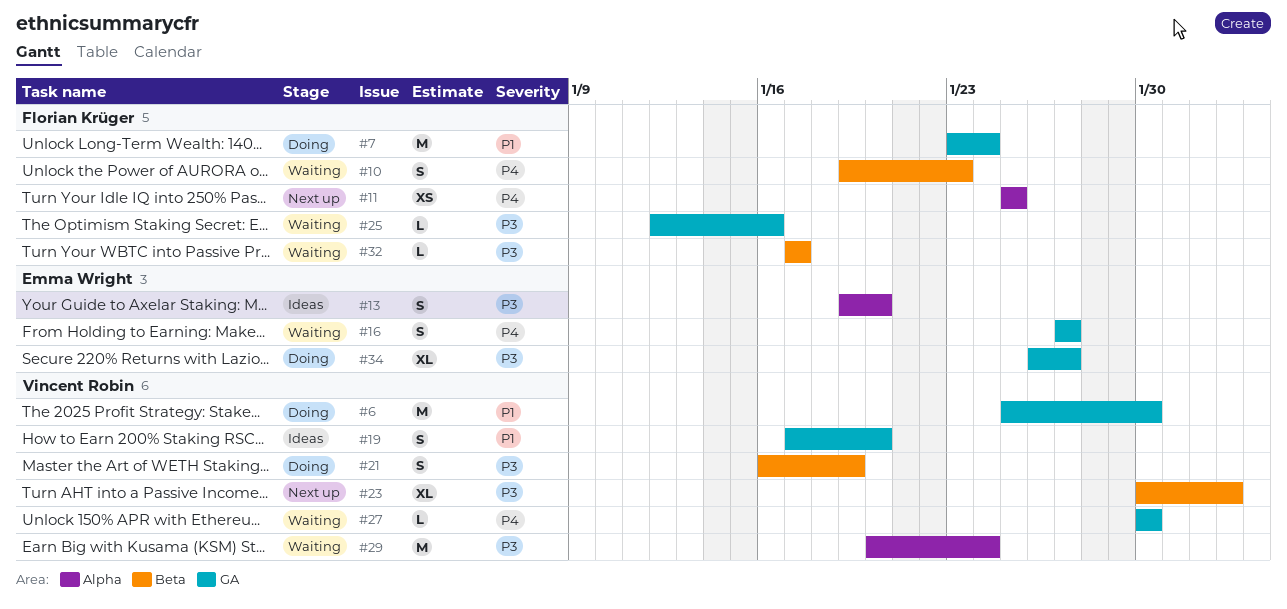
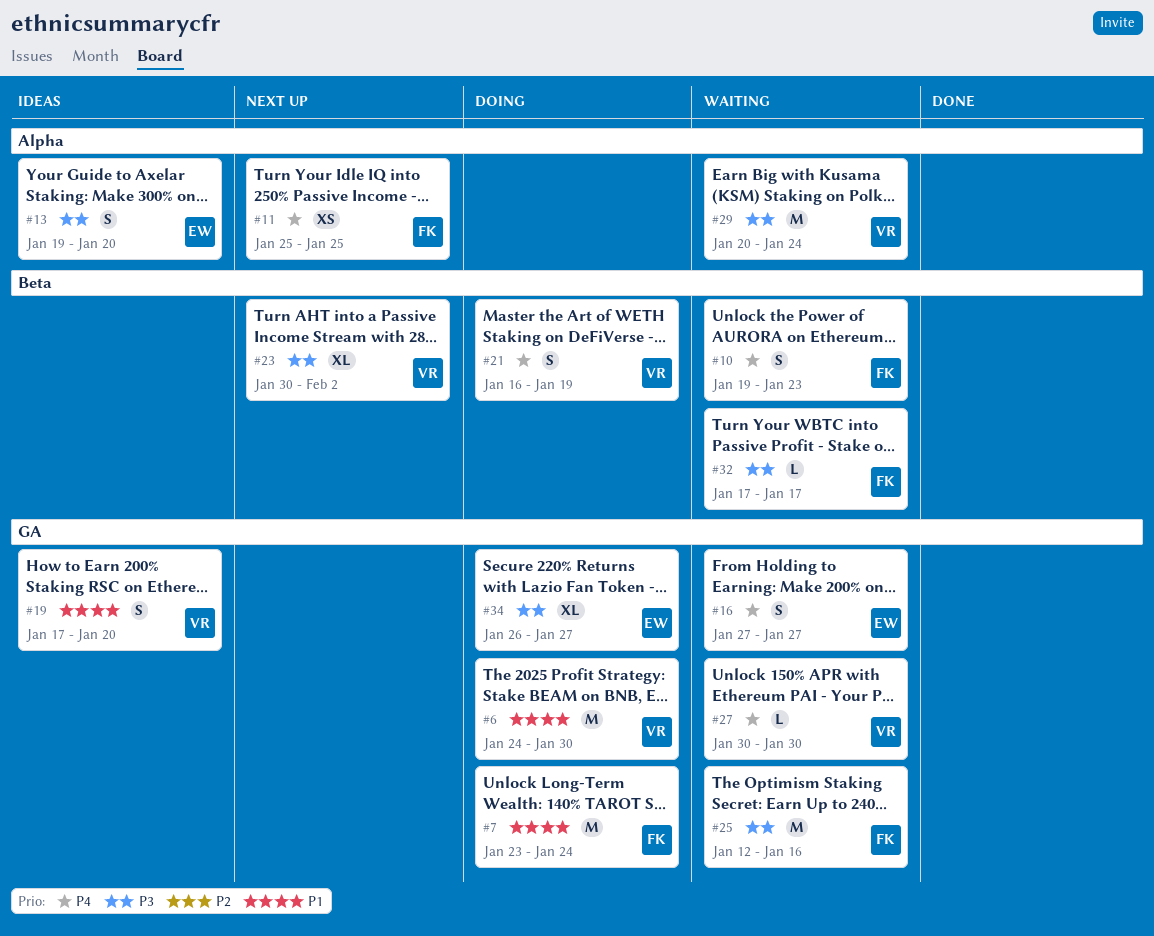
#6, start: Jan 25 -> Jan 24
#21, priority: P3 -> P4
#25, estimate: L -> M

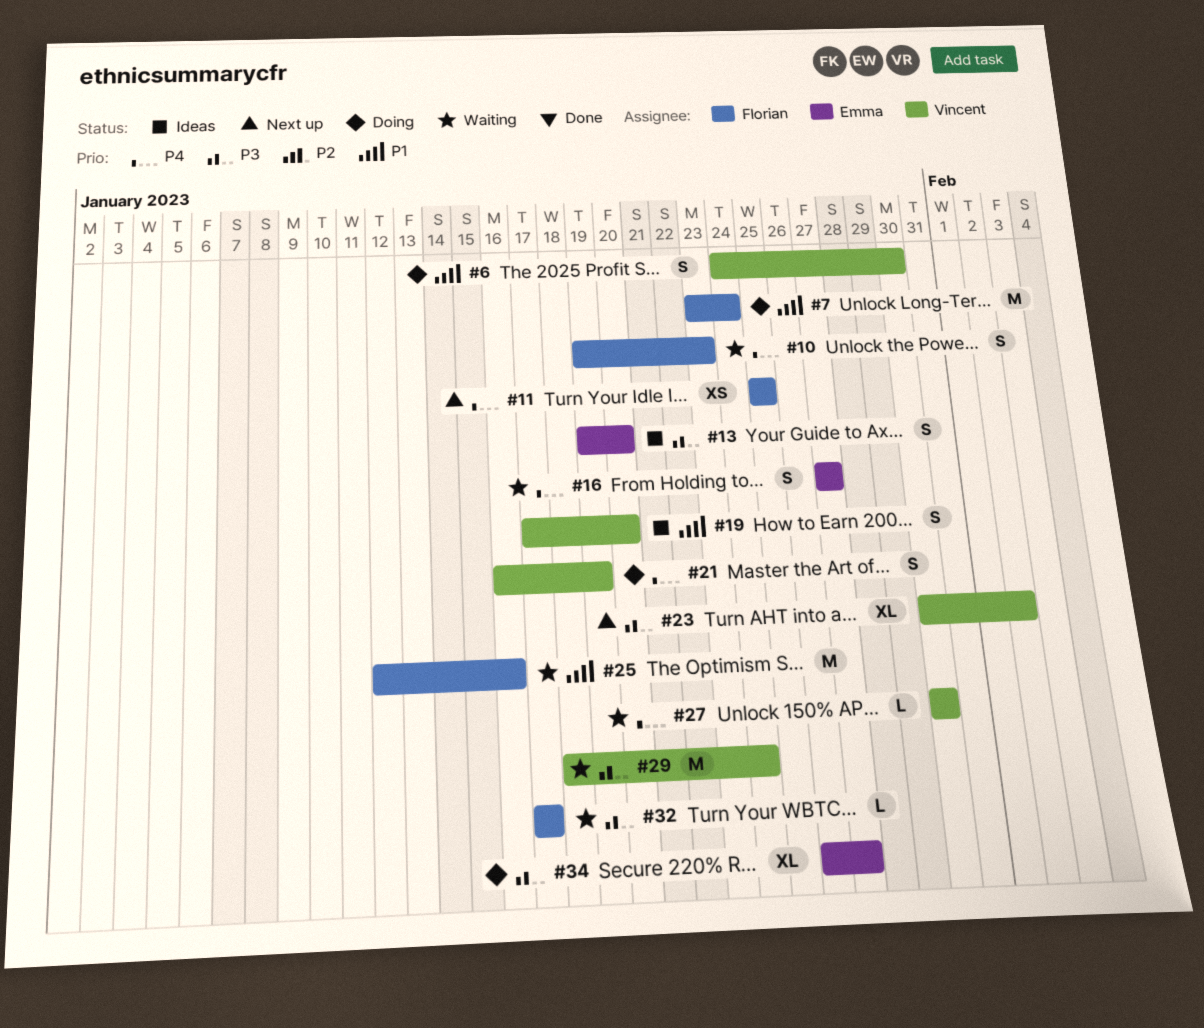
#6, estimate: M -> S
#25, priority: P3 -> P1
#29, start: Jan 20 -> Jan 18

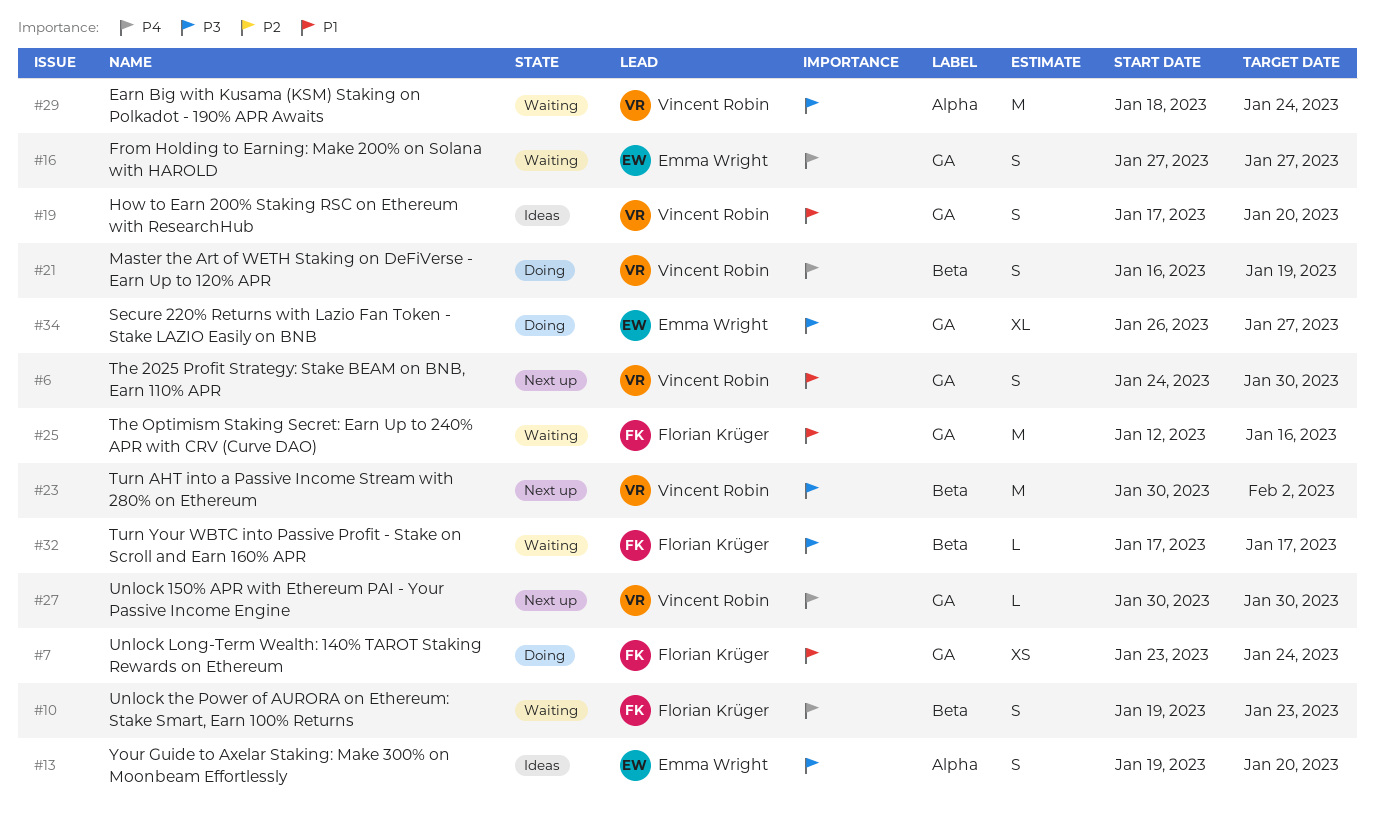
#6, status: Doing -> Next up
#7, estimate: M -> XS
#11: present -> none
#23, estimate: XL -> M
#27, status: Waiting -> Next up

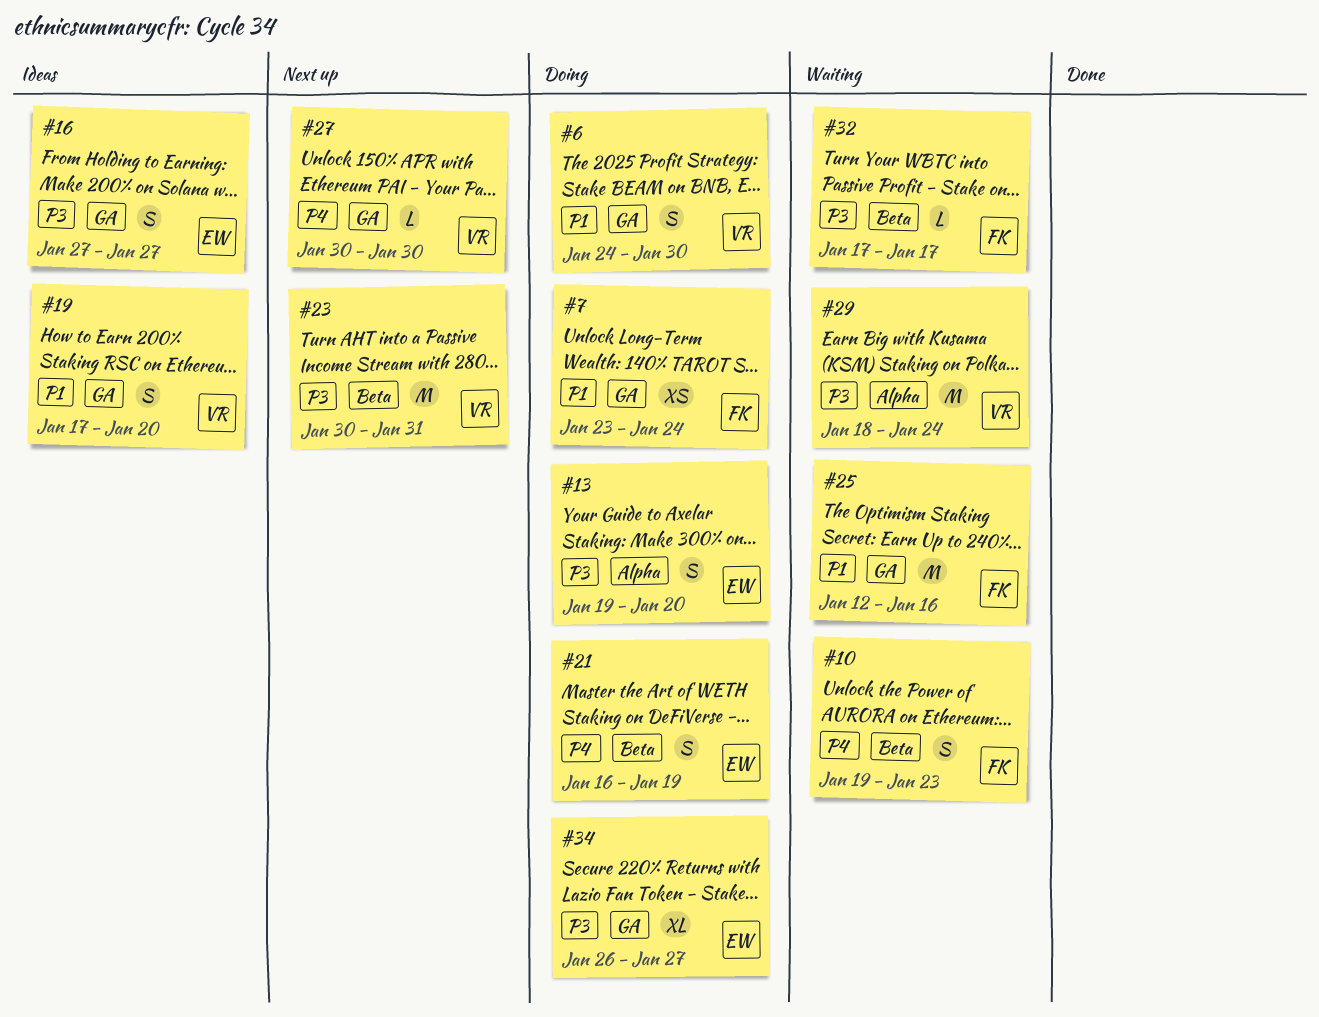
#6, status: Next up -> Doing
#13, status: Ideas -> Doing
#16, status: Waiting -> Ideas
#16, priority: P4 -> P3
#21, owner: Vincent Robin -> Emma Wright
#23, due: Feb 2 -> Jan 31

